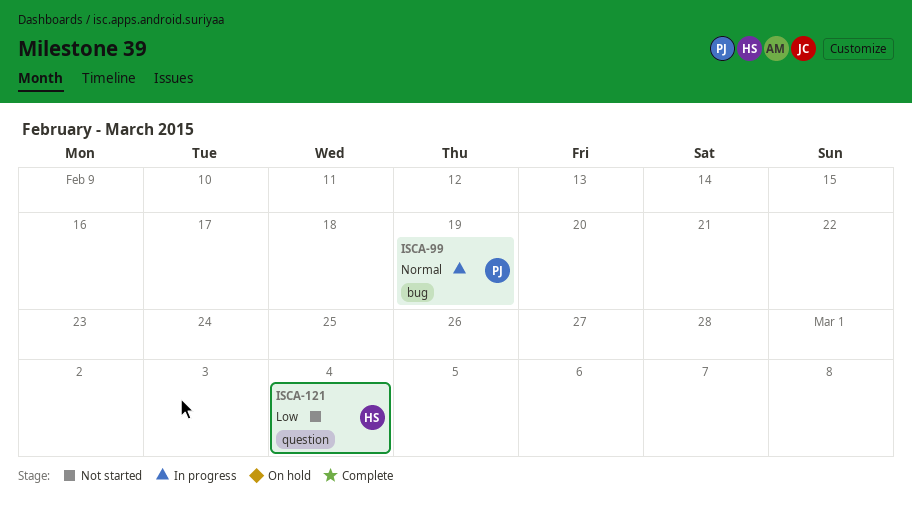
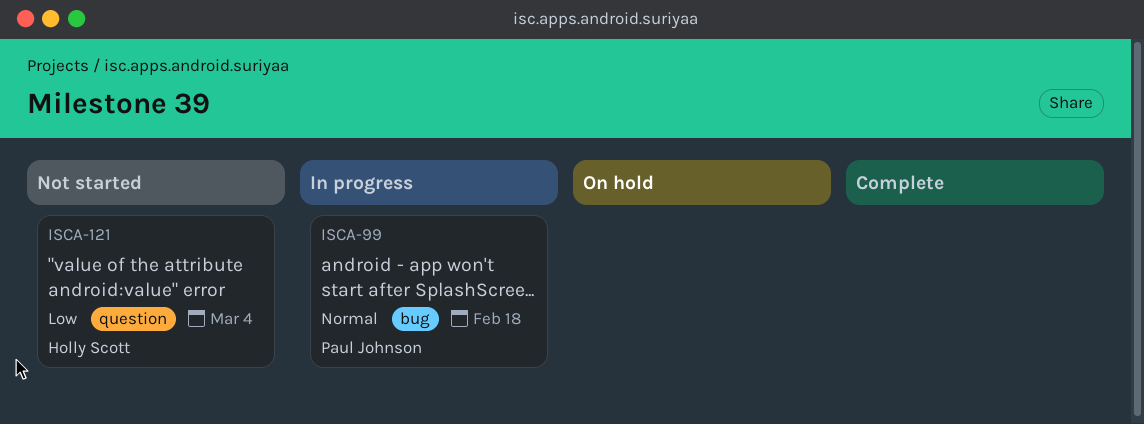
ISCA-99, due: Feb 19 -> Feb 18

